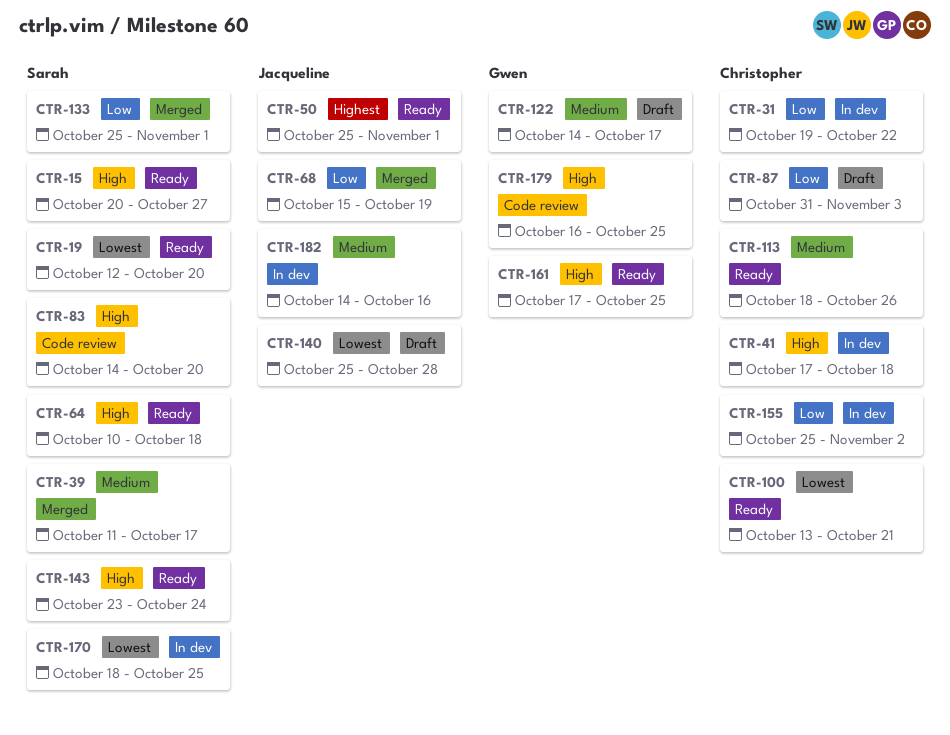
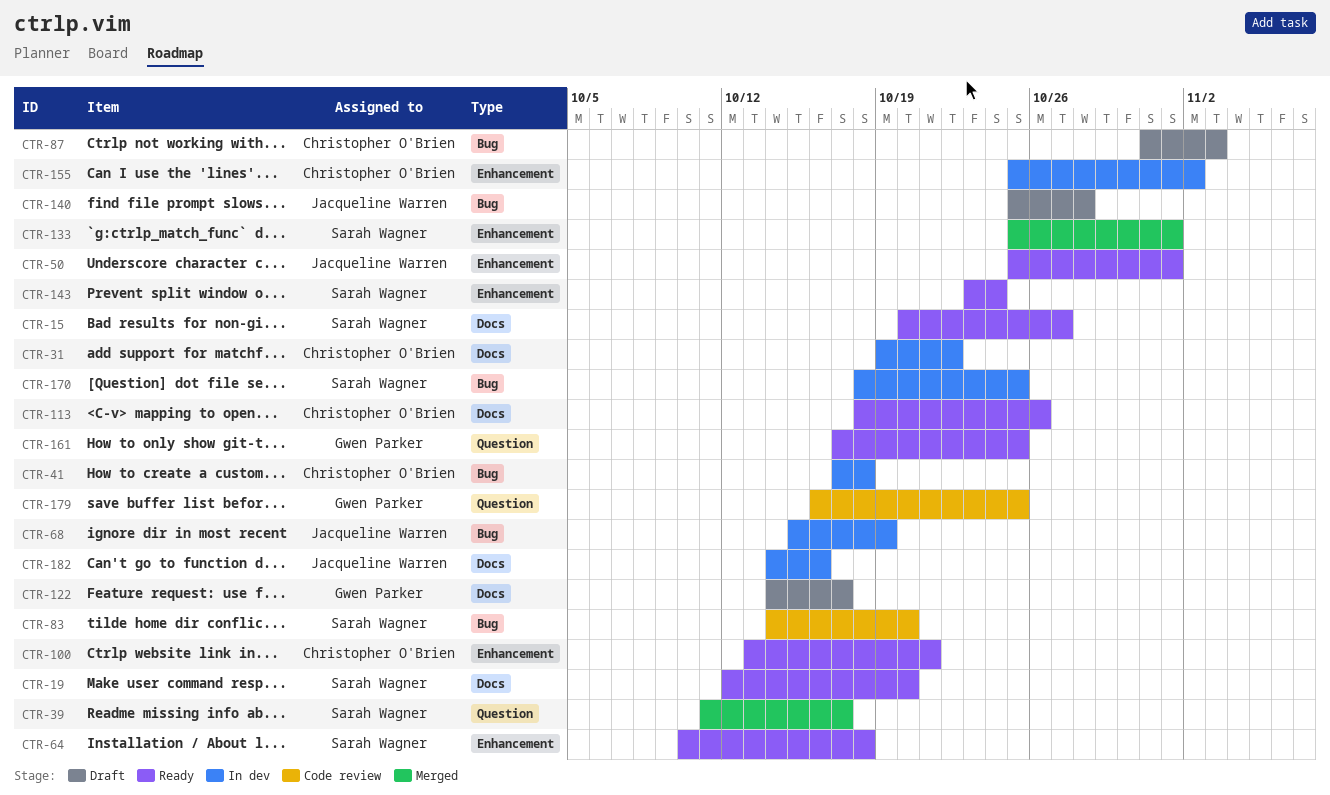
CTR-68, status: Merged -> In dev

